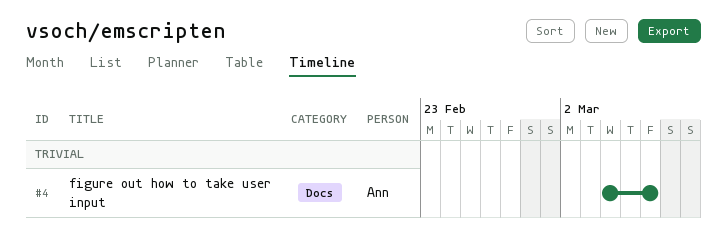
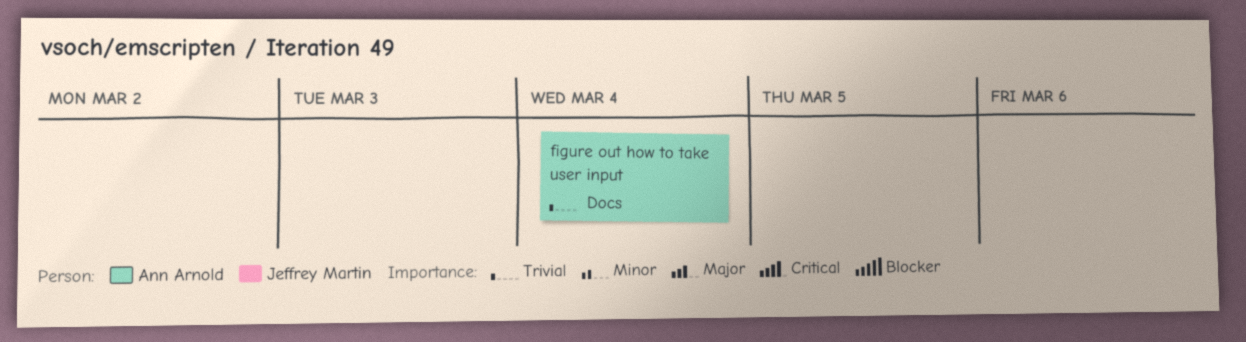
figure out how to take user input, due: Mar 6 -> Mar 4

